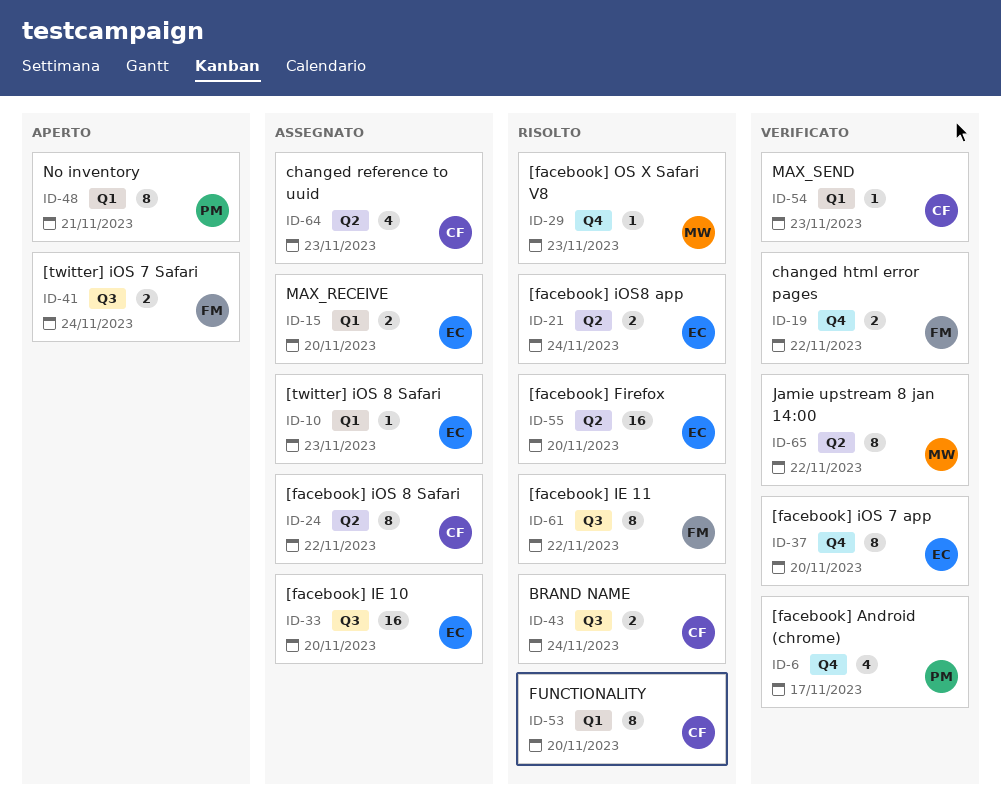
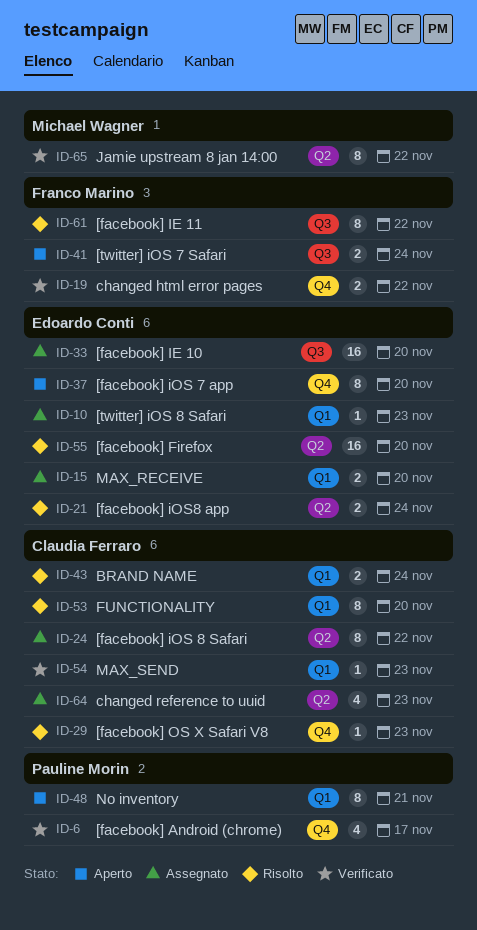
ID-29, owner: Michael Wagner -> Claudia Ferraro
ID-37, status: Verificato -> Aperto
ID-43, label: Q3 -> Q1

